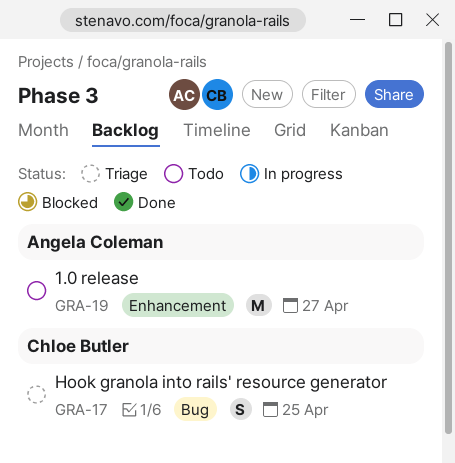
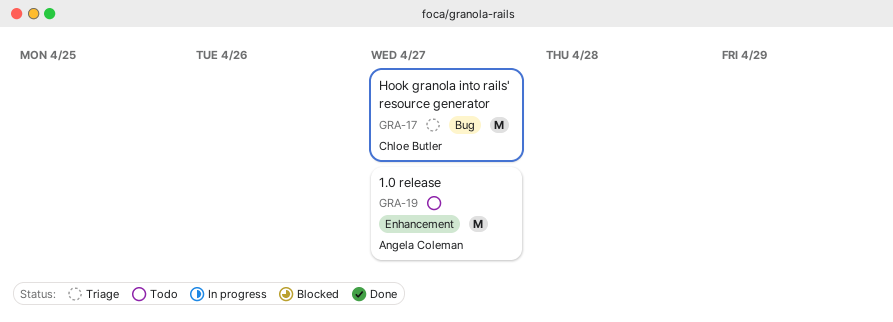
GRA-17, estimate: S -> M
GRA-17, due: Apr 25 -> Apr 27

